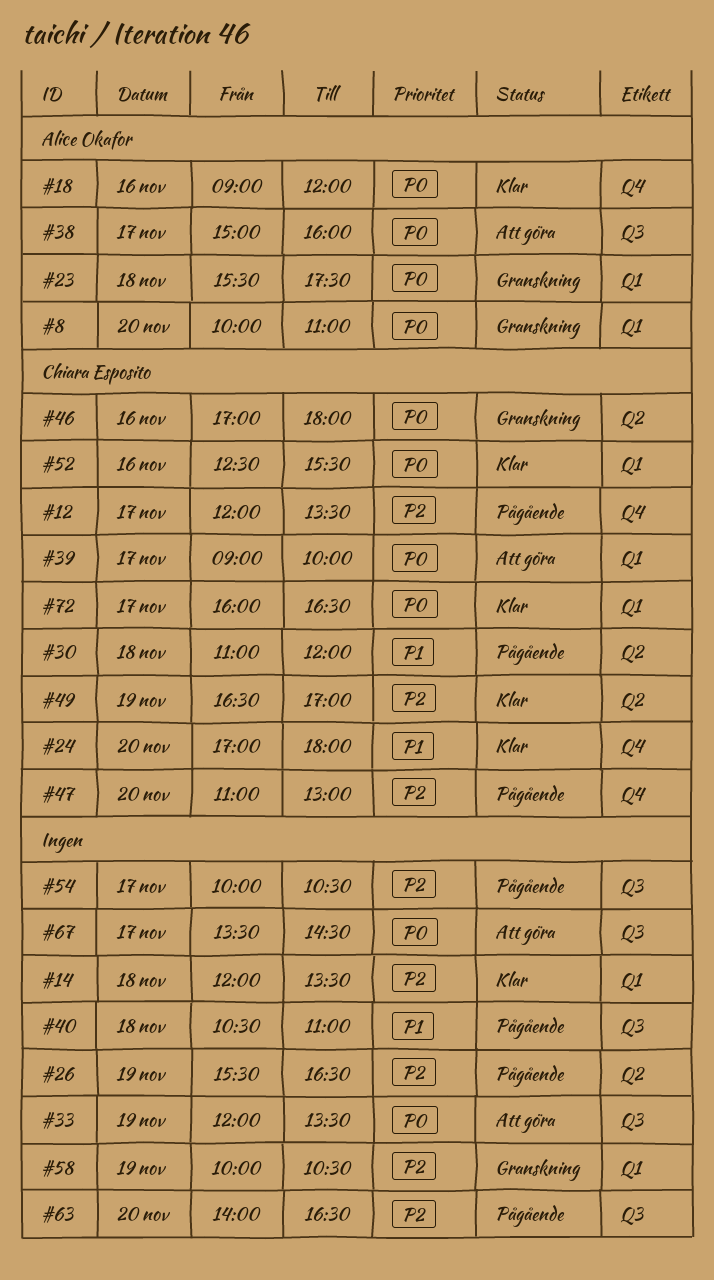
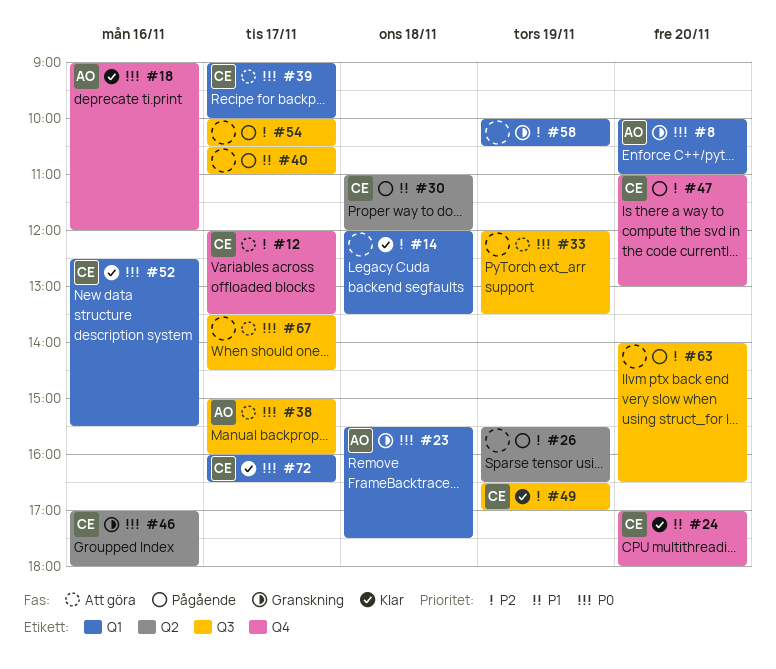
#12, status: Pågående -> Att göra
#40, day: Nov 18 -> Nov 17
#49, label: Q2 -> Q3

